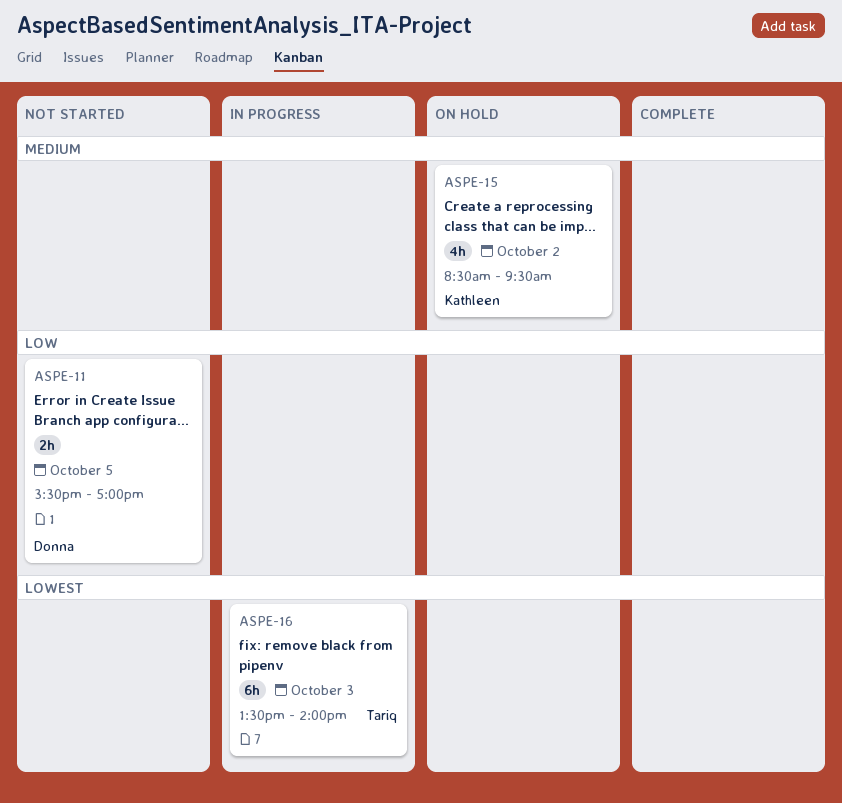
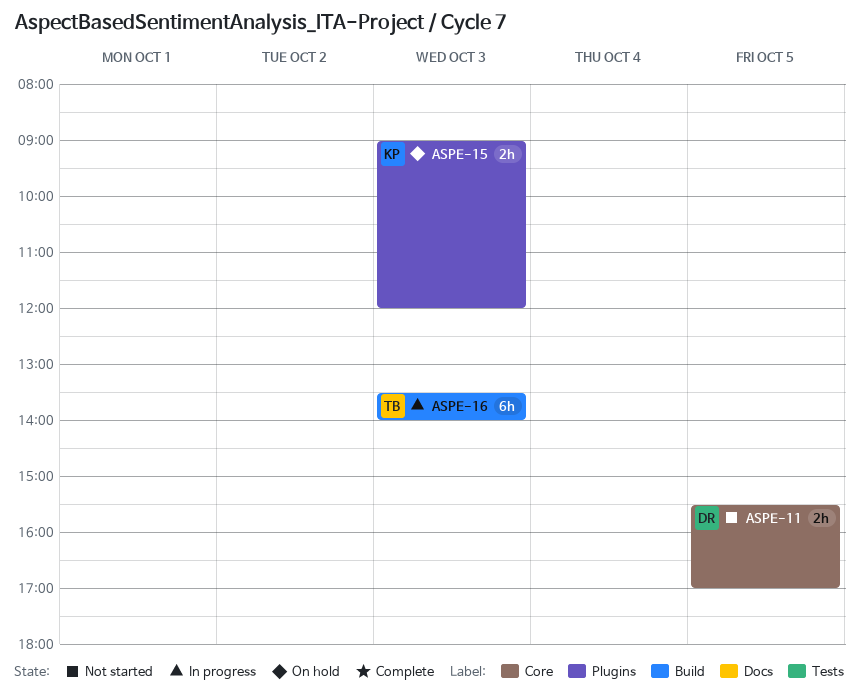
ASPE-15, estimate: 4h -> 2h
ASPE-15, day: Oct 2 -> Oct 3
ASPE-15, begins: 08:30 -> 09:00
ASPE-15, ends: 09:30 -> 12:00

